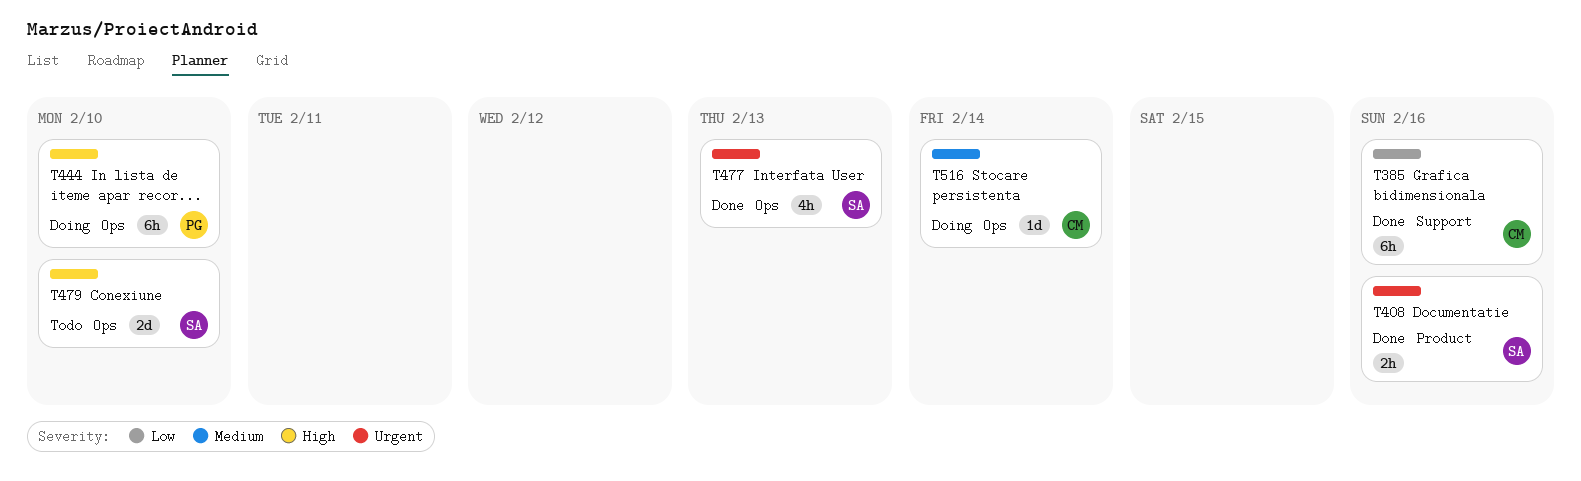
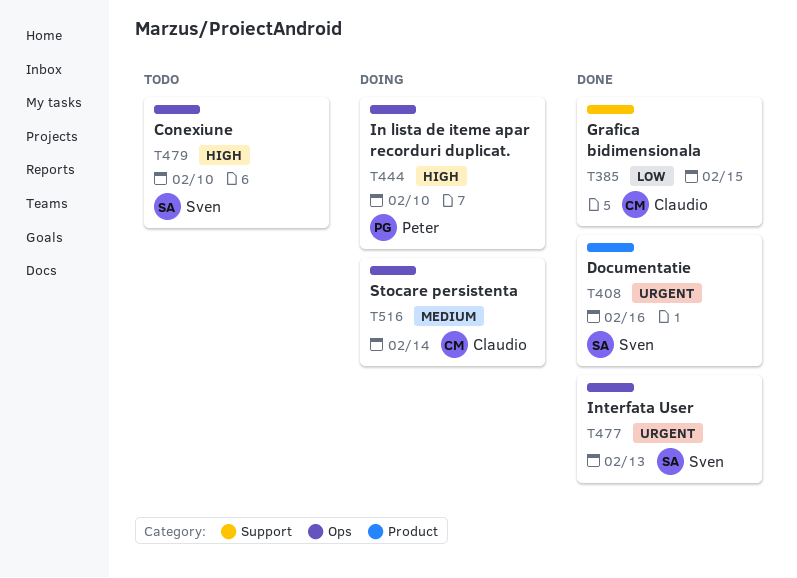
T385, due: Feb 16 -> Feb 15

